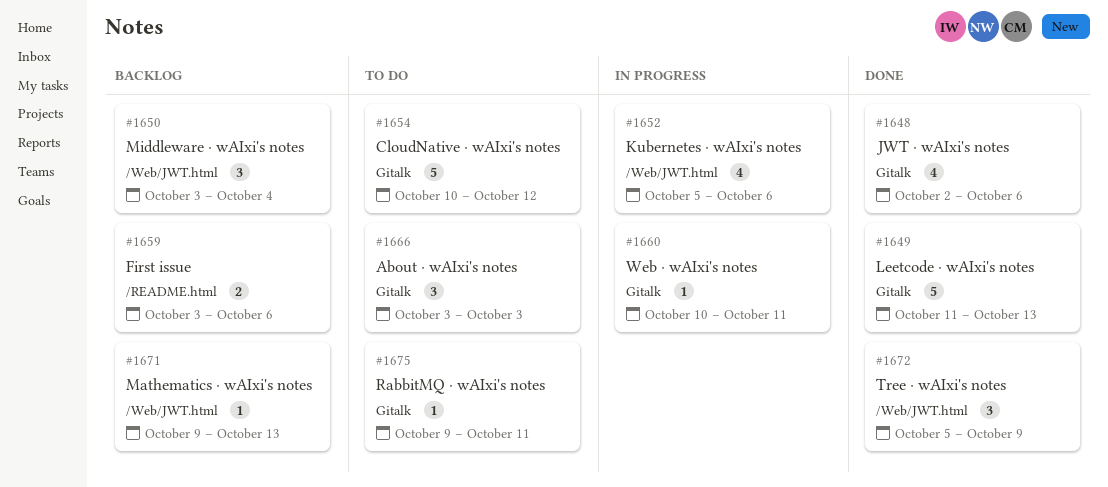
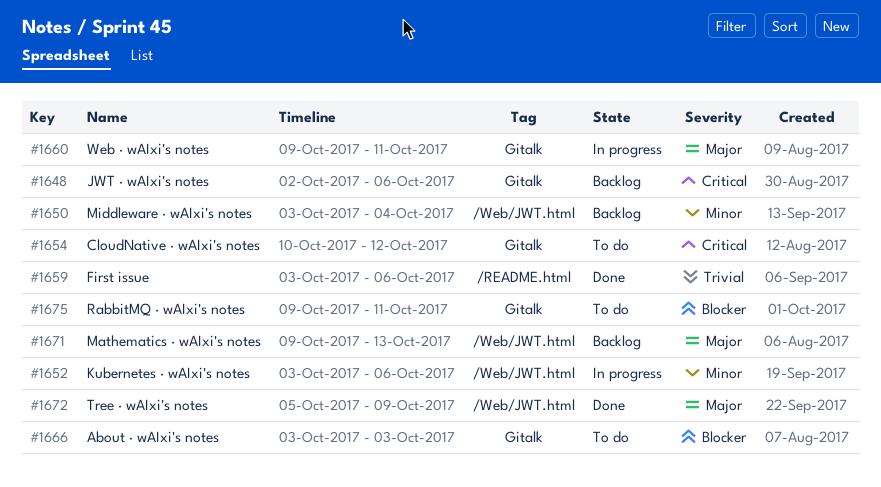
#1648, status: Done -> Backlog
#1649: present -> none
#1652, start: Oct 5 -> Oct 3
#1659, status: Backlog -> Done
#1660, start: Oct 10 -> Oct 9

